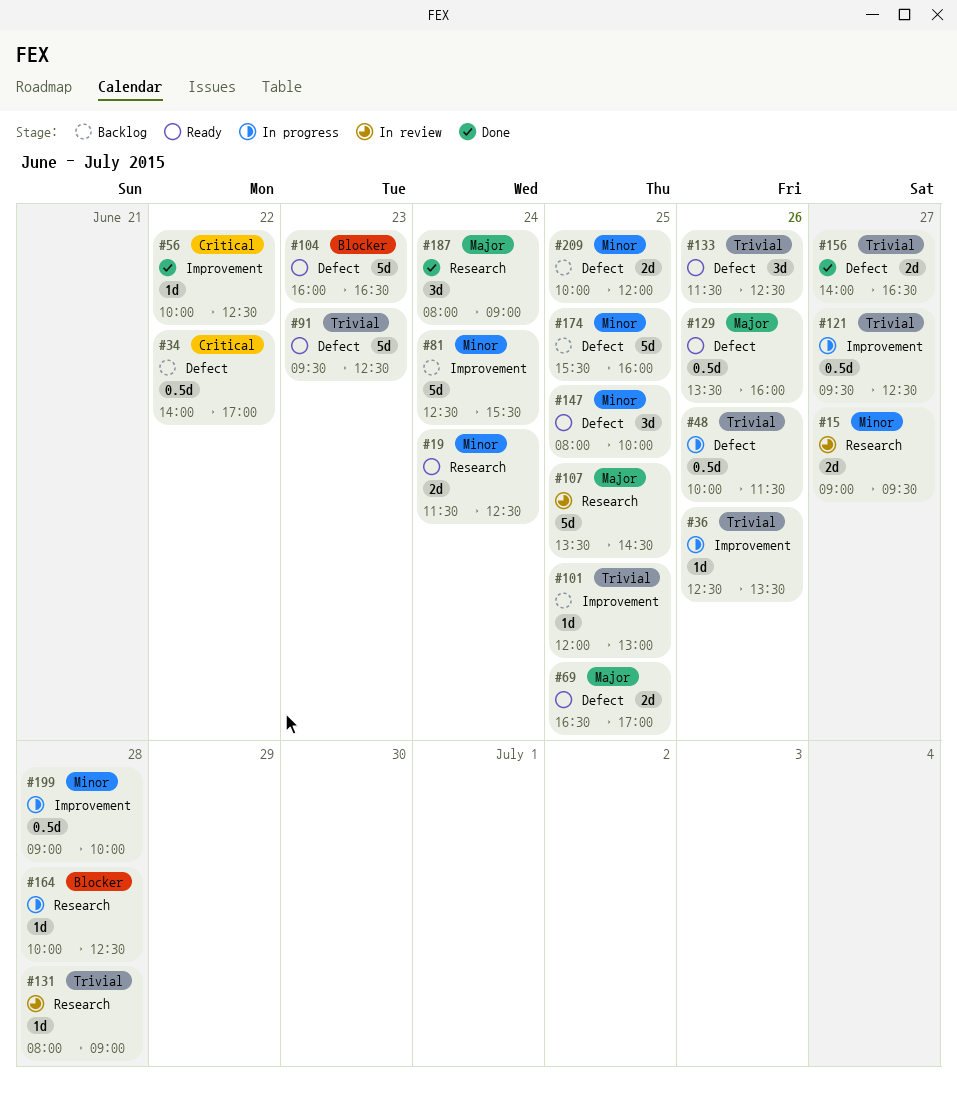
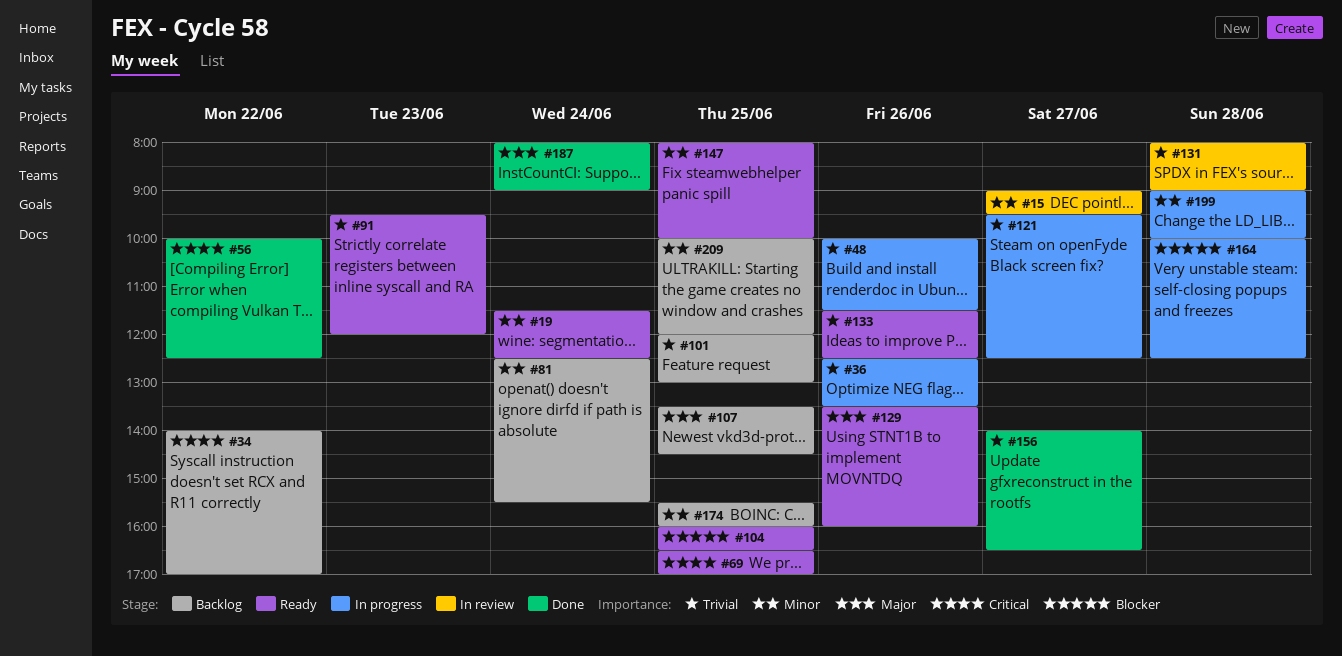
#69, priority: Major -> Critical
#91, ends: 12:30 -> 12:00
#104, day: Jun 23 -> Jun 25
#107, status: In review -> Backlog

